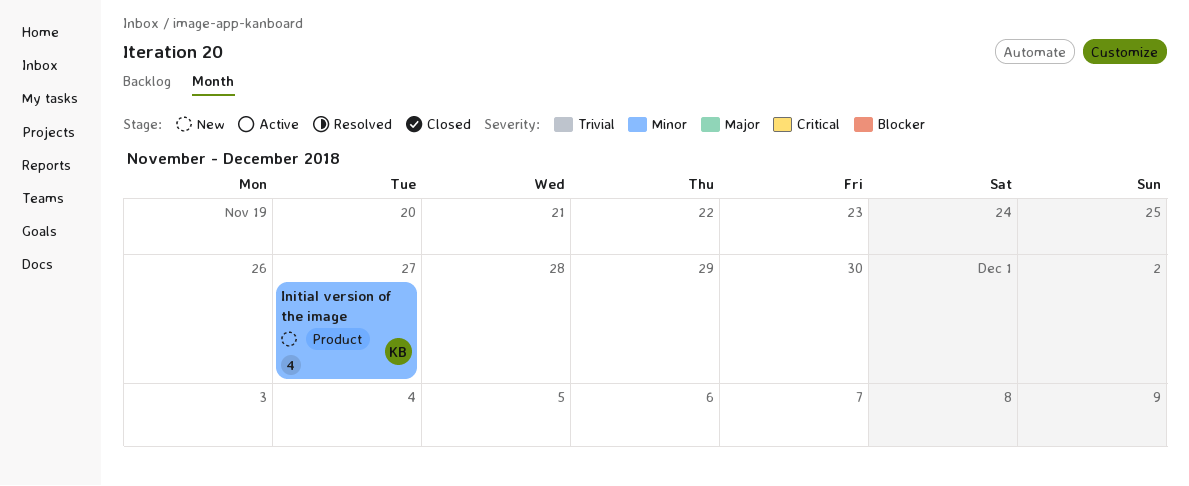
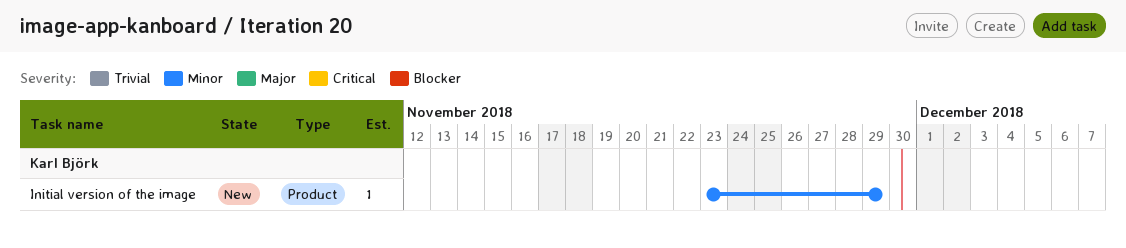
Initial version of the image, estimate: 4 -> 1
Initial version of the image, due: Nov 27 -> Nov 29

